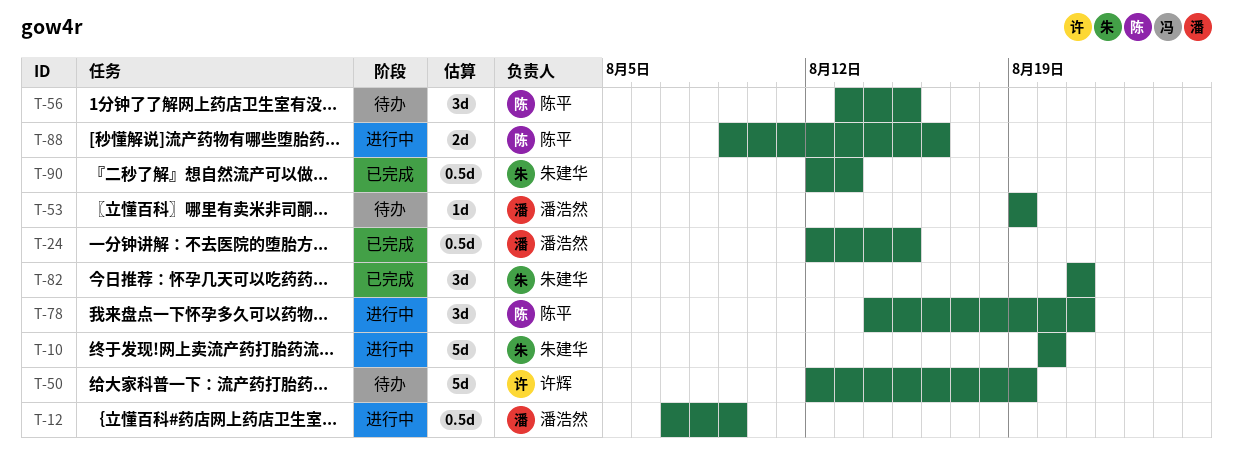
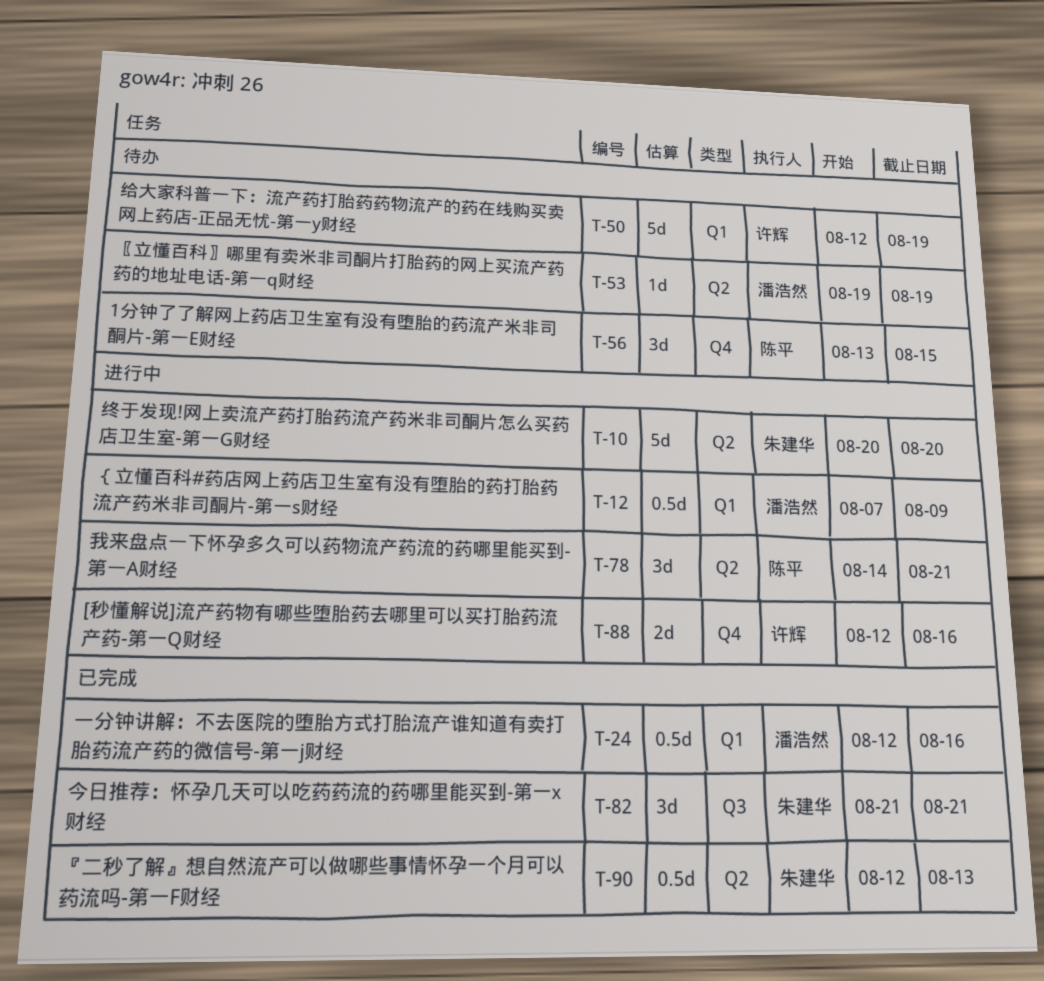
T-24, due: Aug 15 -> Aug 16
T-88, owner: 陈平 -> 许辉
T-88, start: Aug 9 -> Aug 12

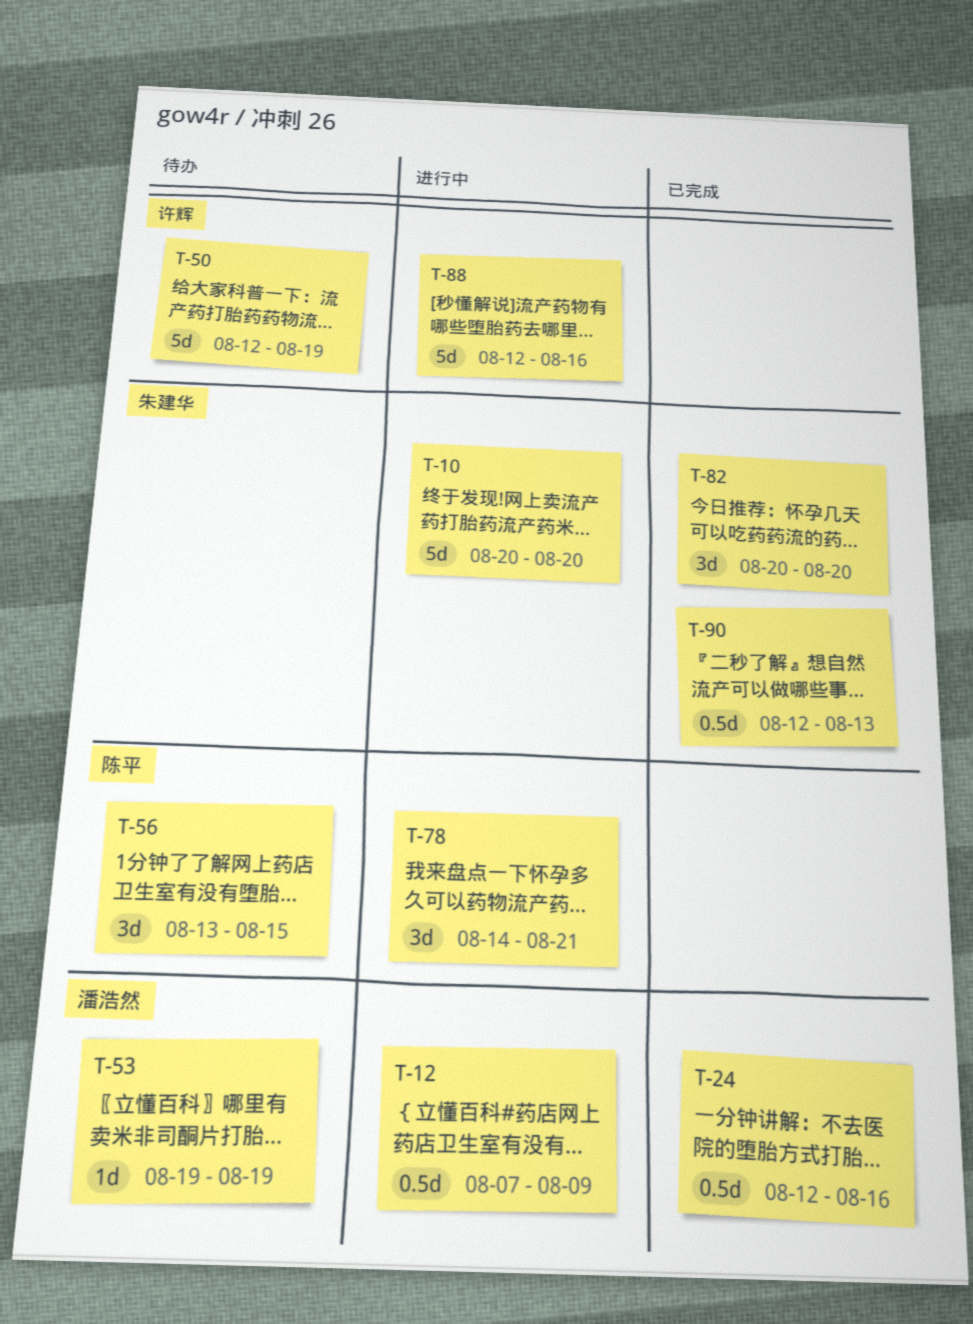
T-82, start: Aug 21 -> Aug 20
T-82, due: Aug 21 -> Aug 20
T-88, estimate: 2d -> 5d

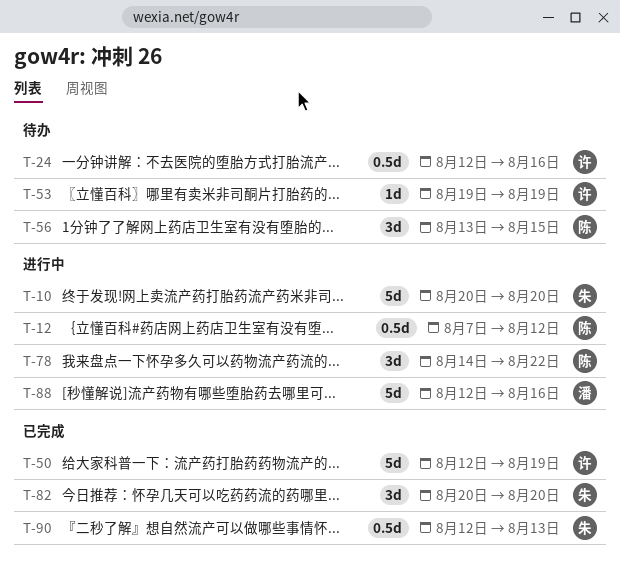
T-12, owner: 潘浩然 -> 陈平
T-12, due: Aug 9 -> Aug 12
T-24, status: 已完成 -> 待办
T-24, owner: 潘浩然 -> 许辉
T-50, status: 待办 -> 已完成
T-53, owner: 潘浩然 -> 许辉
T-78, due: Aug 21 -> Aug 22
T-88, owner: 许辉 -> 潘浩然

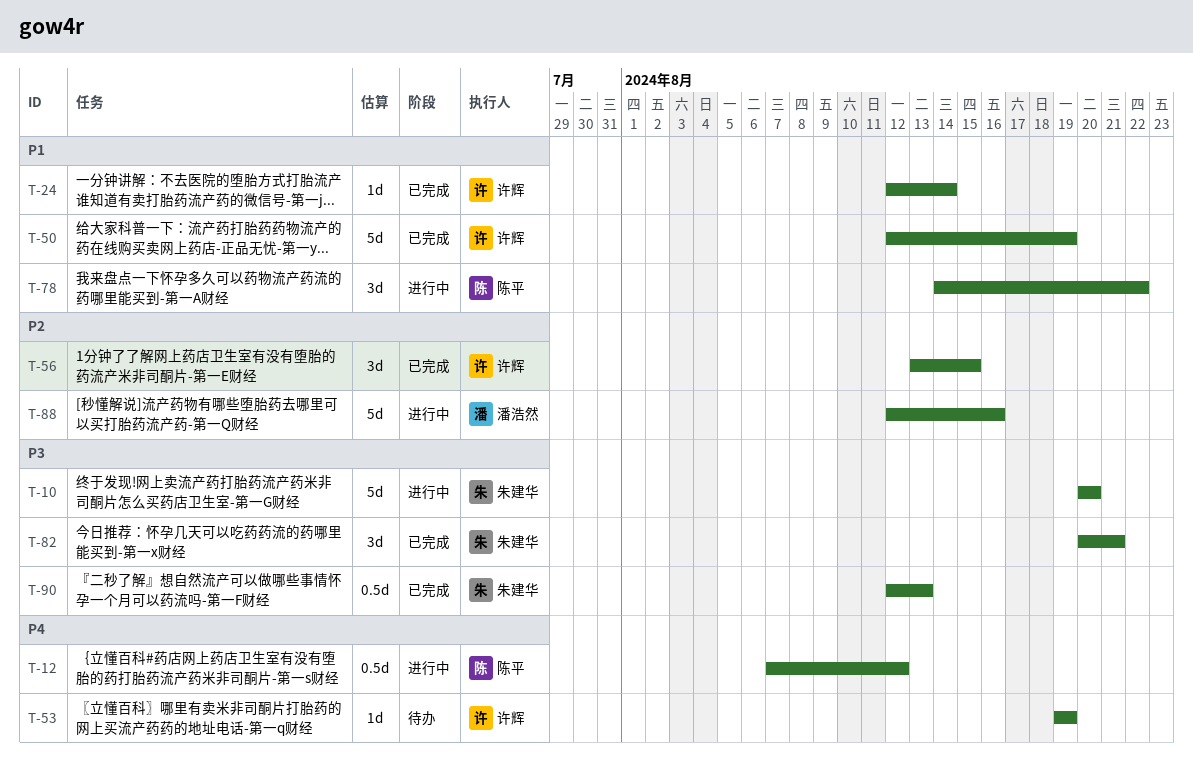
T-24, status: 待办 -> 已完成
T-24, estimate: 0.5d -> 1d
T-24, due: Aug 16 -> Aug 14
T-56, status: 待办 -> 已完成
T-56, owner: 陈平 -> 许辉
T-82, due: Aug 20 -> Aug 21

